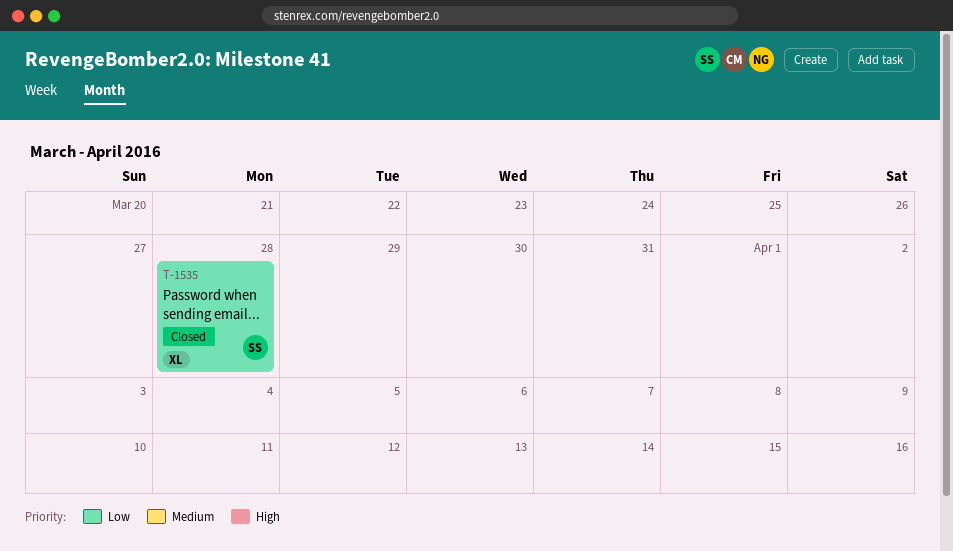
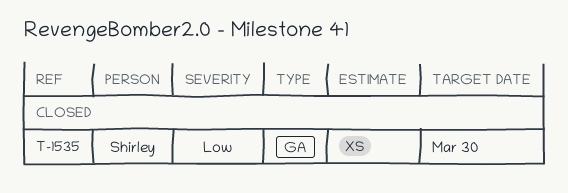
T-1535, estimate: XL -> XS
T-1535, due: Mar 28 -> Mar 30

